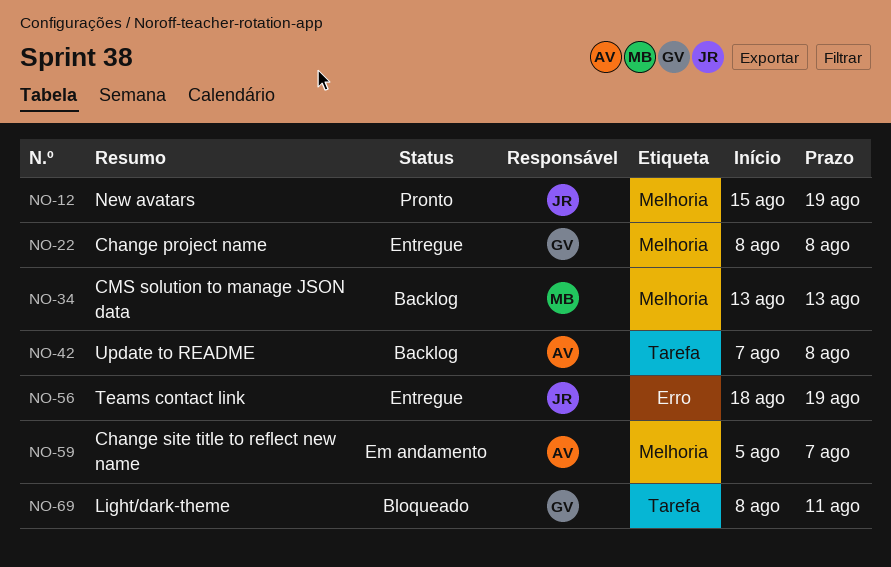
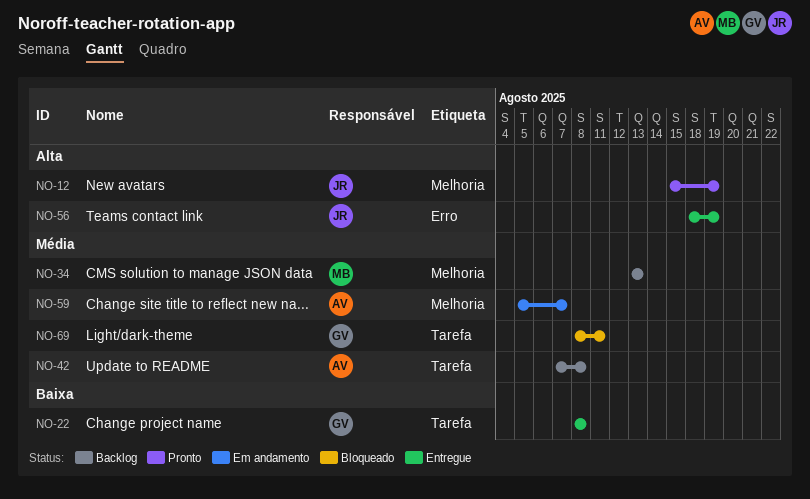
NO-22, label: Melhoria -> Tarefa

